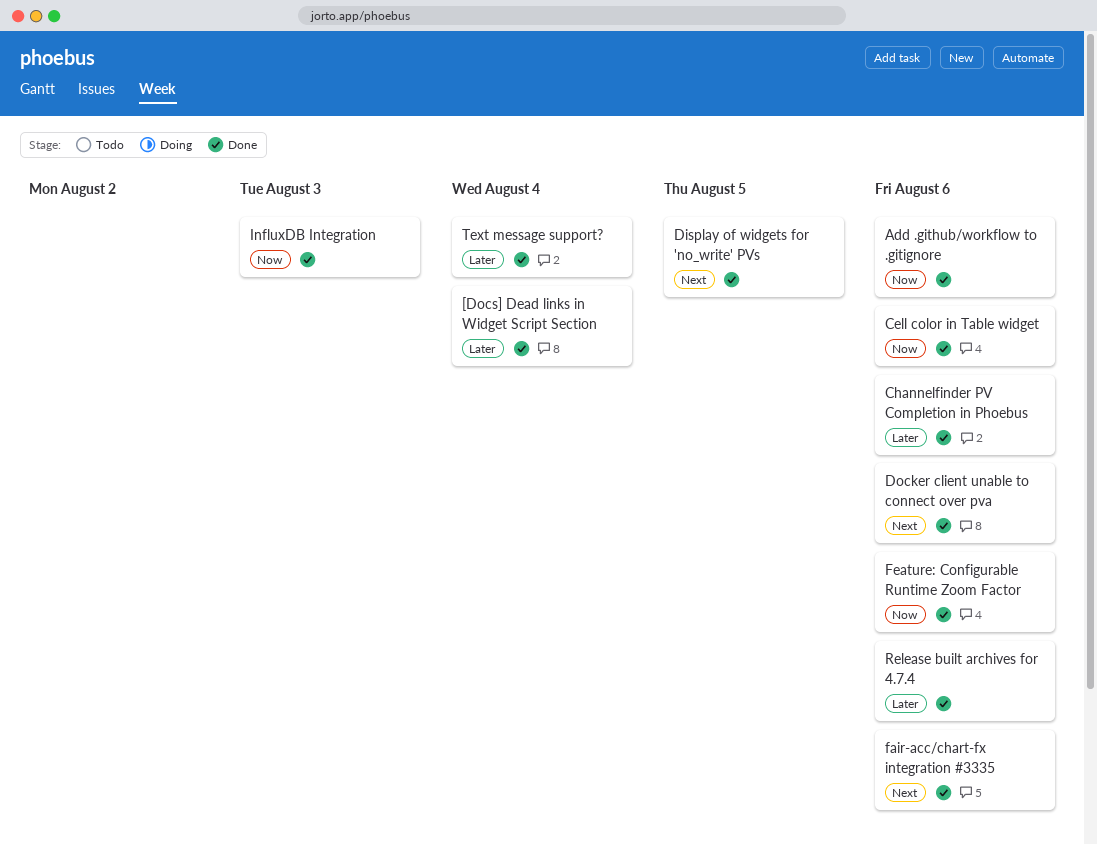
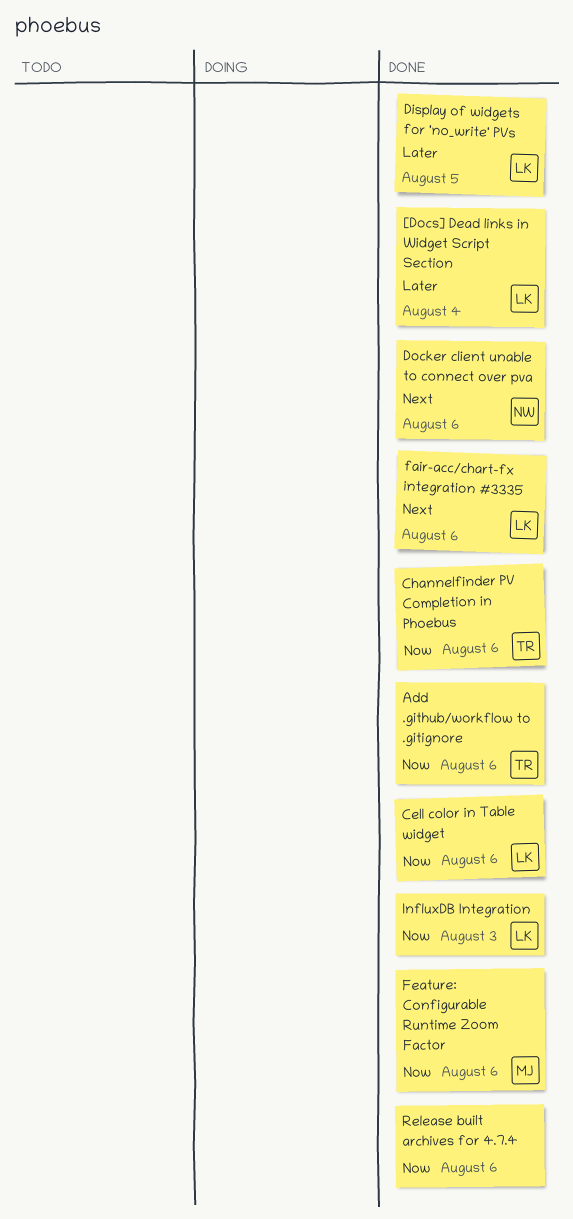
Channelfinder PV Completion in Phoebus, priority: Later -> Now
Display of widgets for 'no_write' PVs, priority: Next -> Later
Release built archives for 4.7.4, priority: Later -> Now
Text message support?: present -> none

